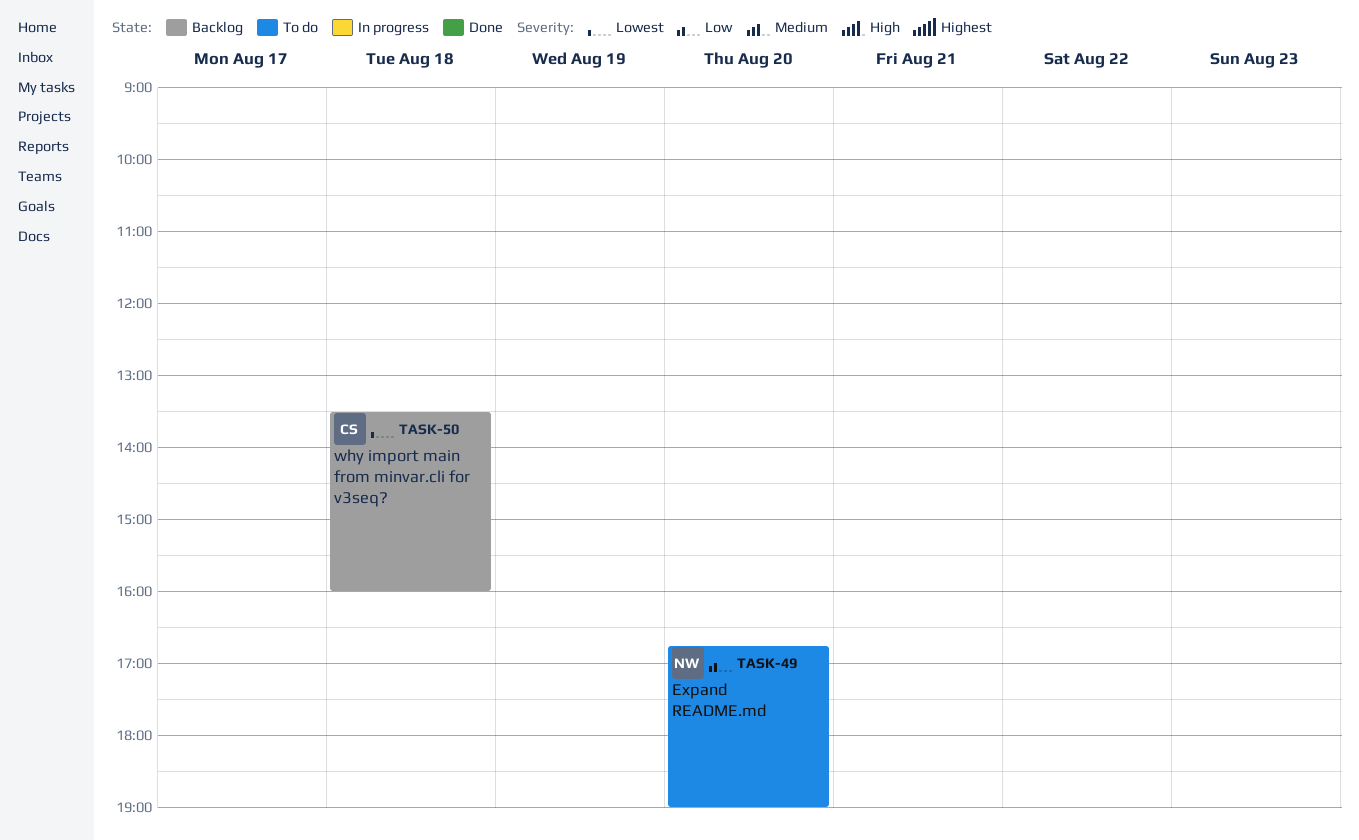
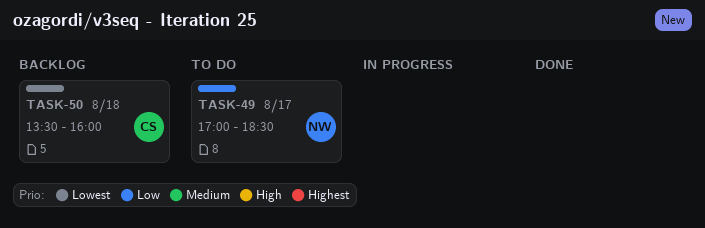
TASK-49, day: Aug 20 -> Aug 17
TASK-49, begins: 16:45 -> 17:00
TASK-49, ends: 19:00 -> 18:30

